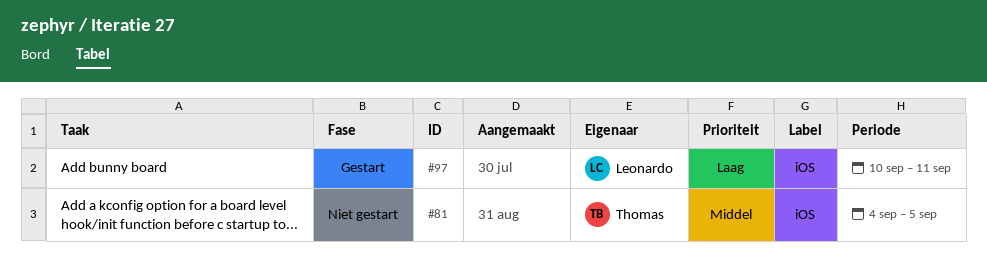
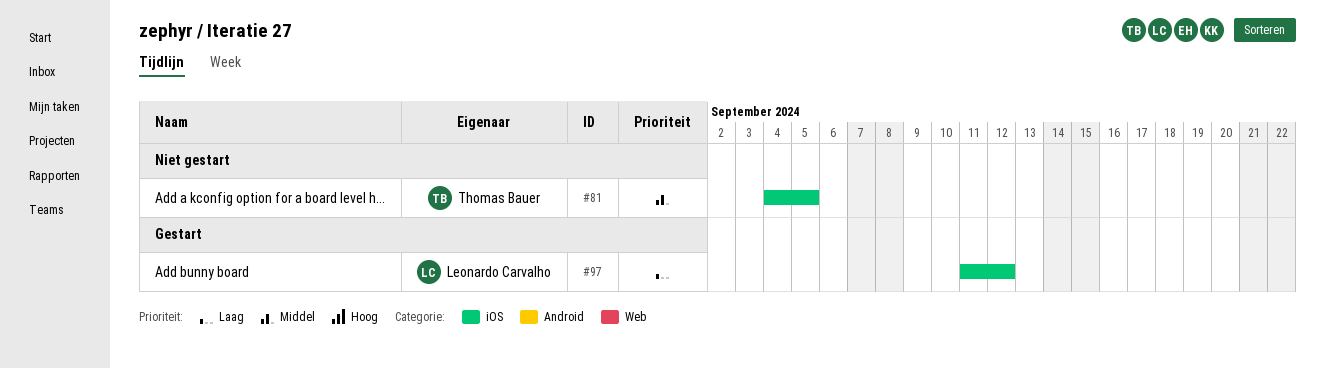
#97, start: Sep 10 -> Sep 11
#97, due: Sep 11 -> Sep 12

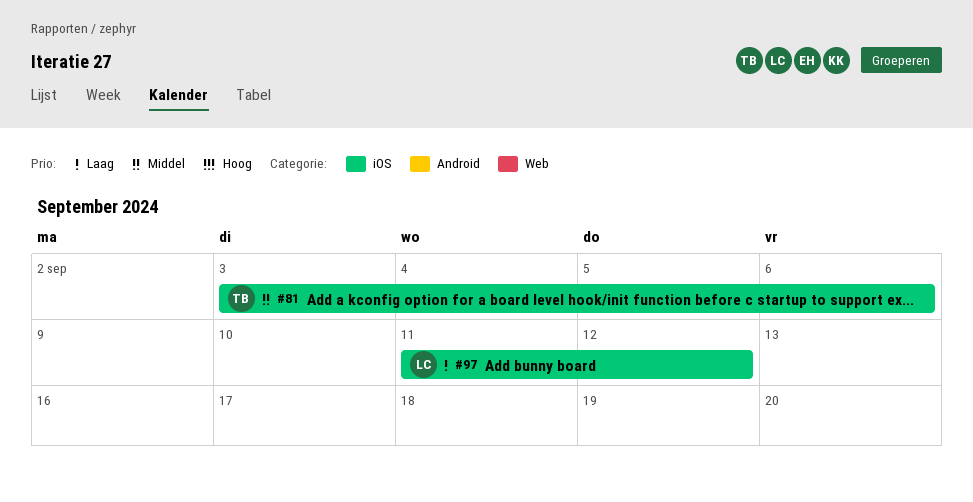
#81, start: Sep 4 -> Sep 3
#81, due: Sep 5 -> Sep 6

